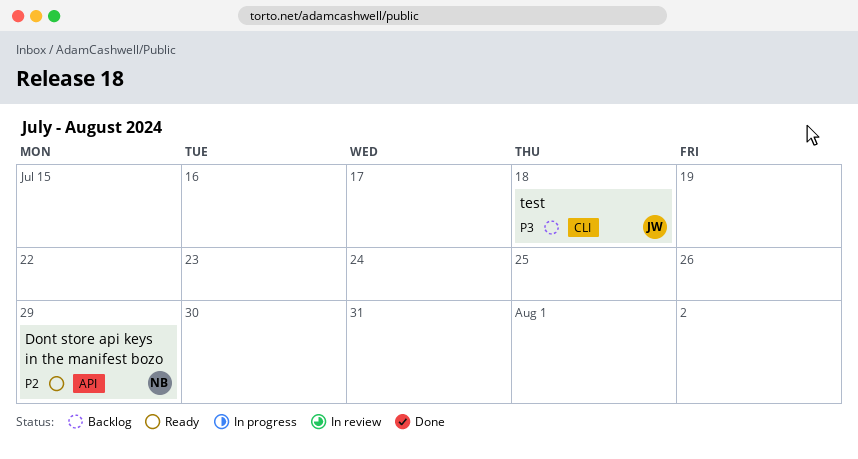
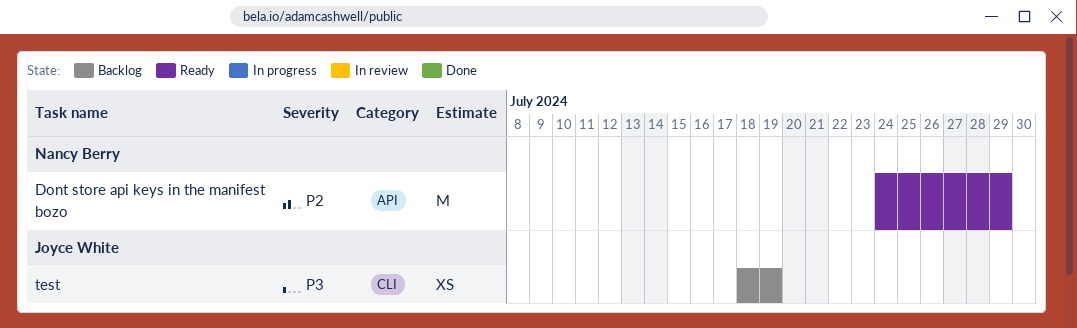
test, due: Jul 18 -> Jul 19

